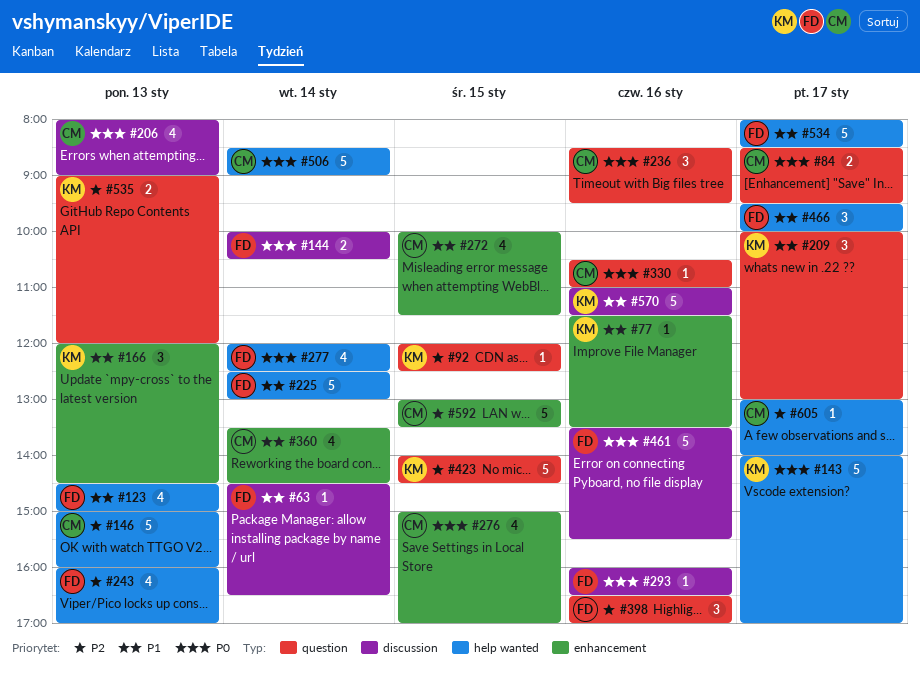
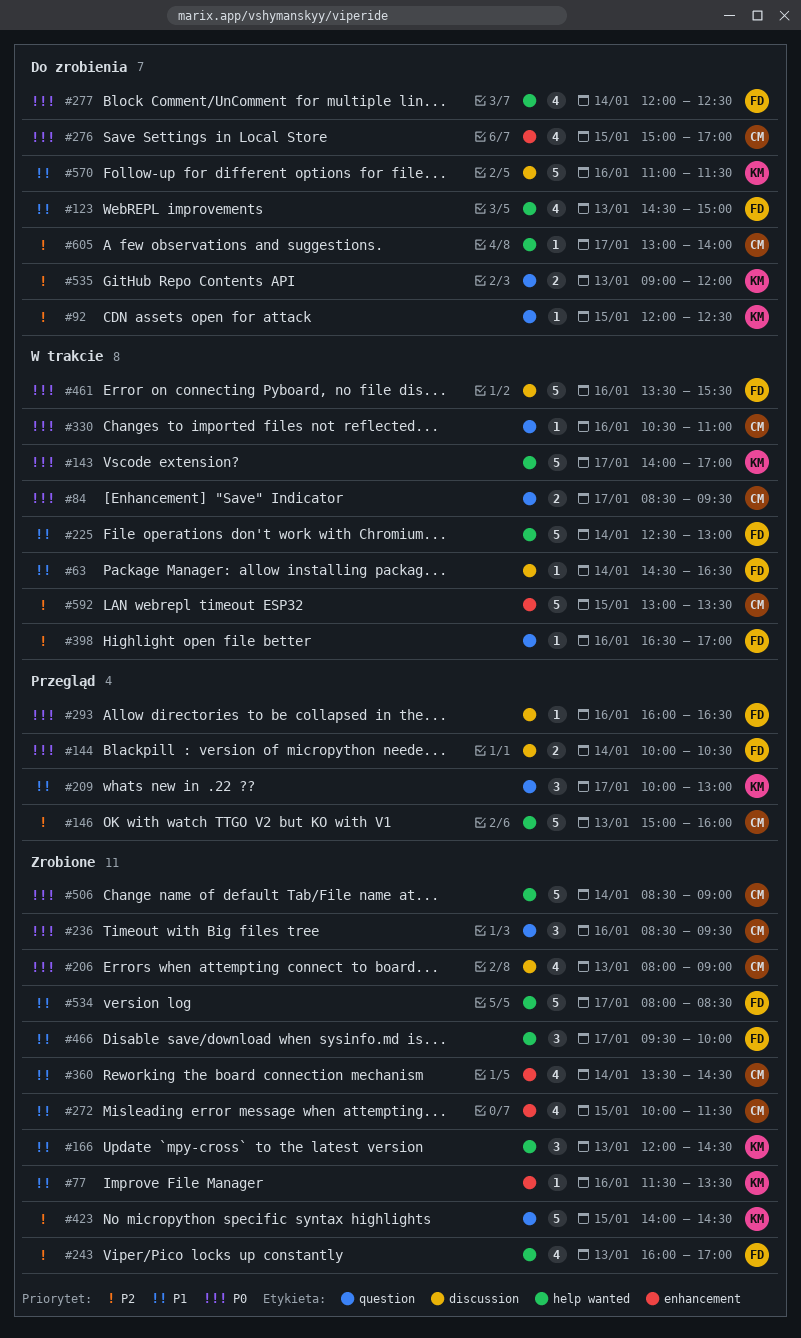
#166, label: enhancement -> help wanted
#398, estimate: 3 -> 1

